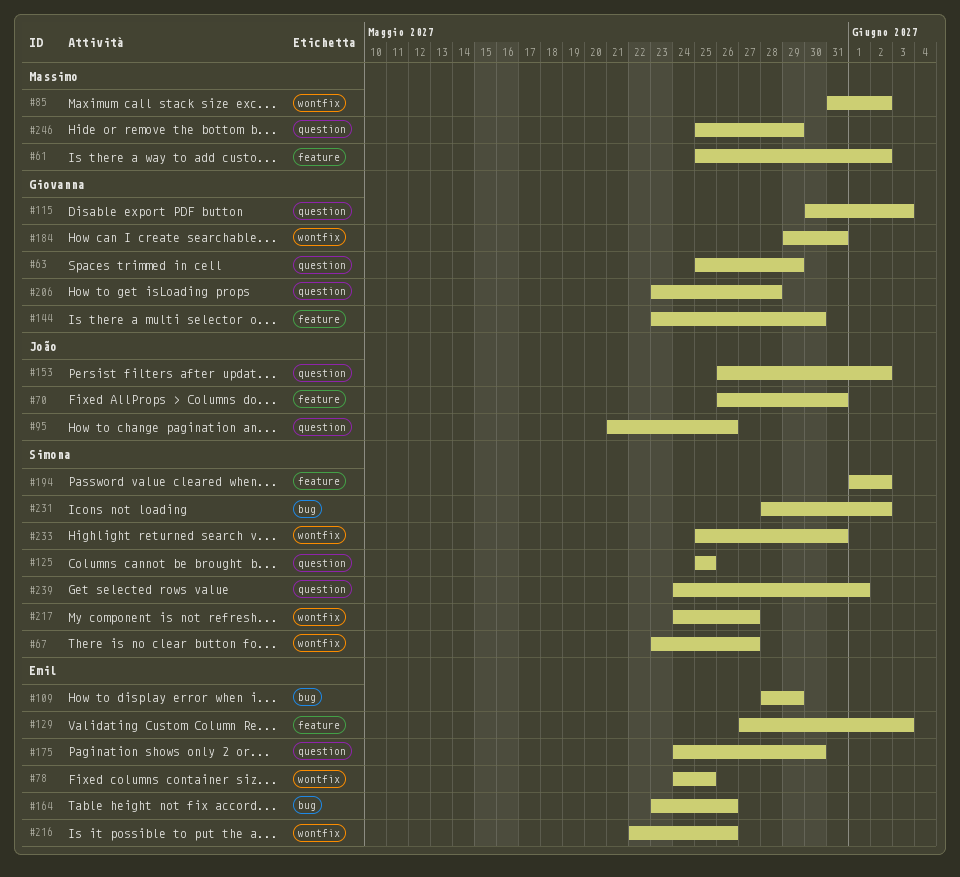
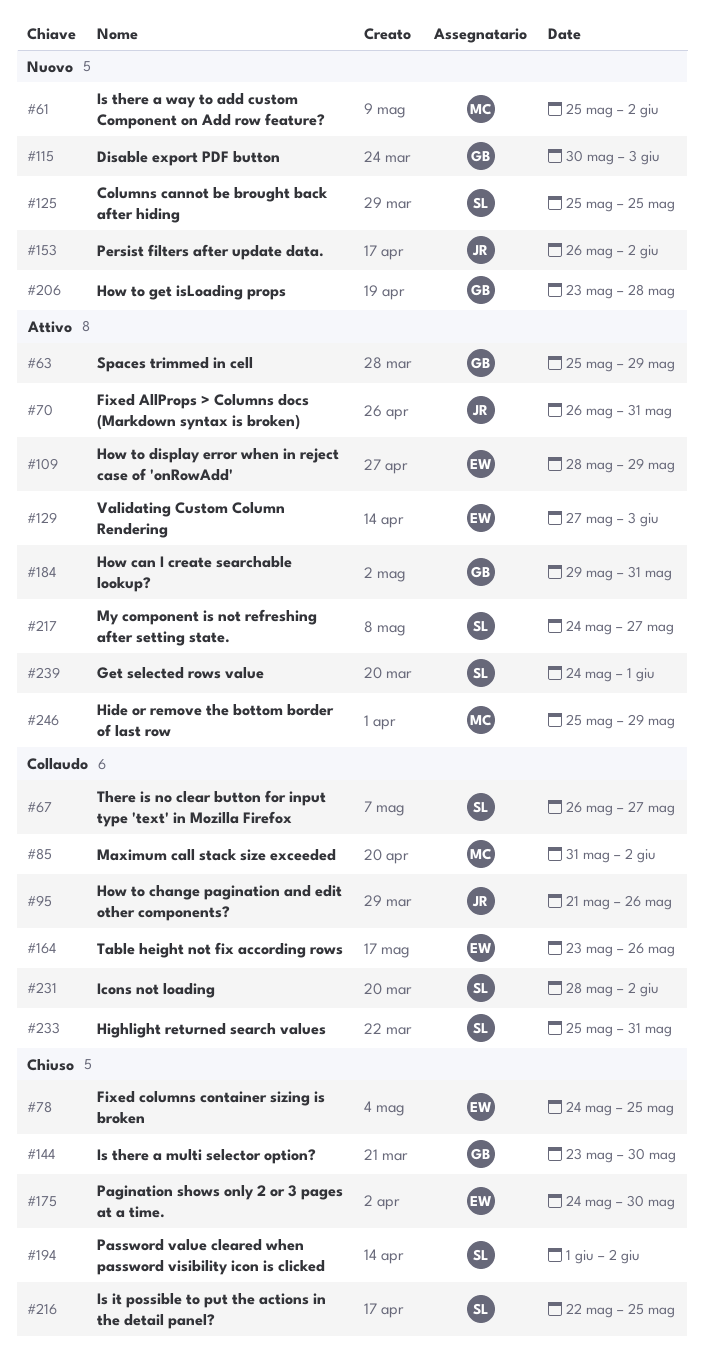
#67, start: May 23 -> May 26
#216, owner: Emil -> Simona
#216, due: May 26 -> May 25

